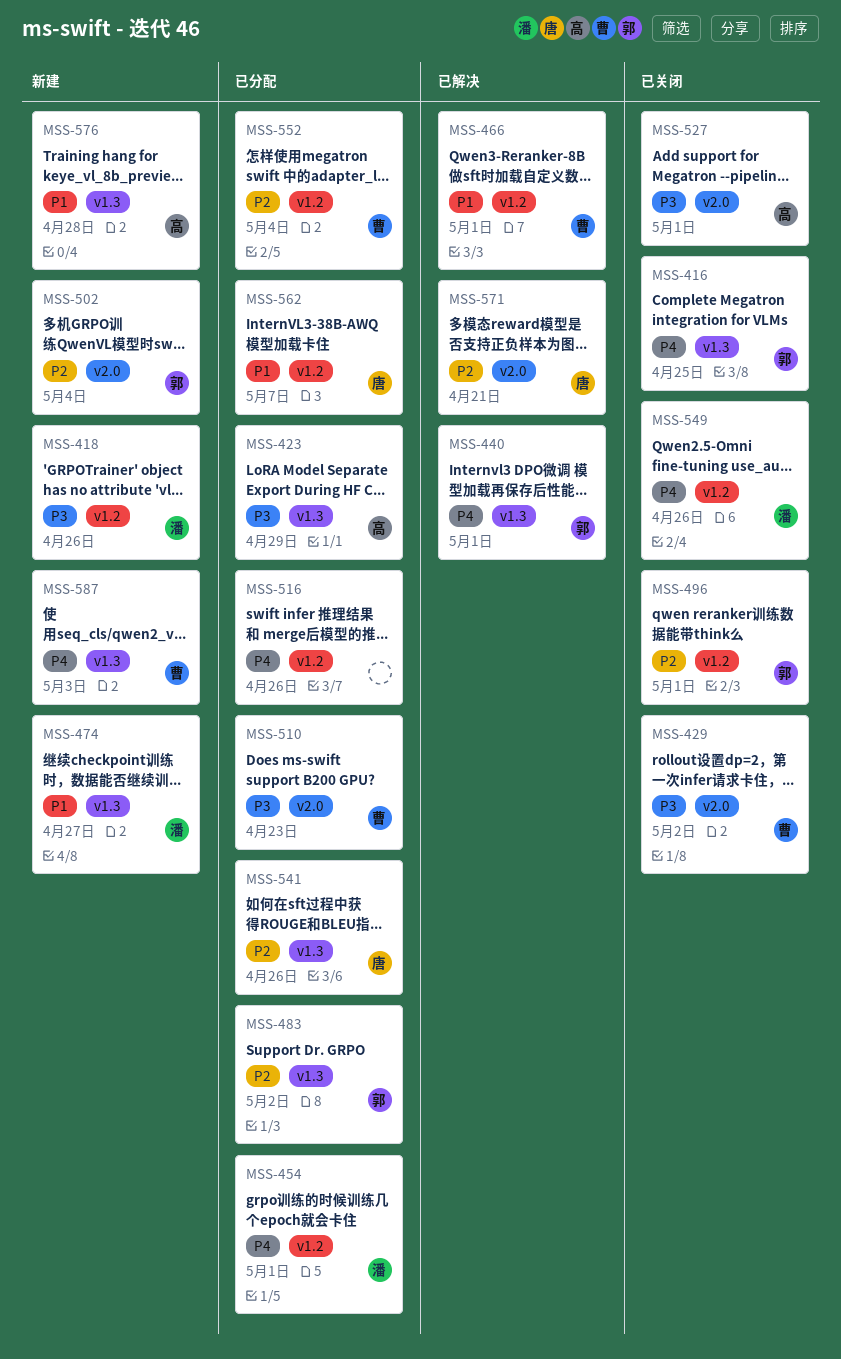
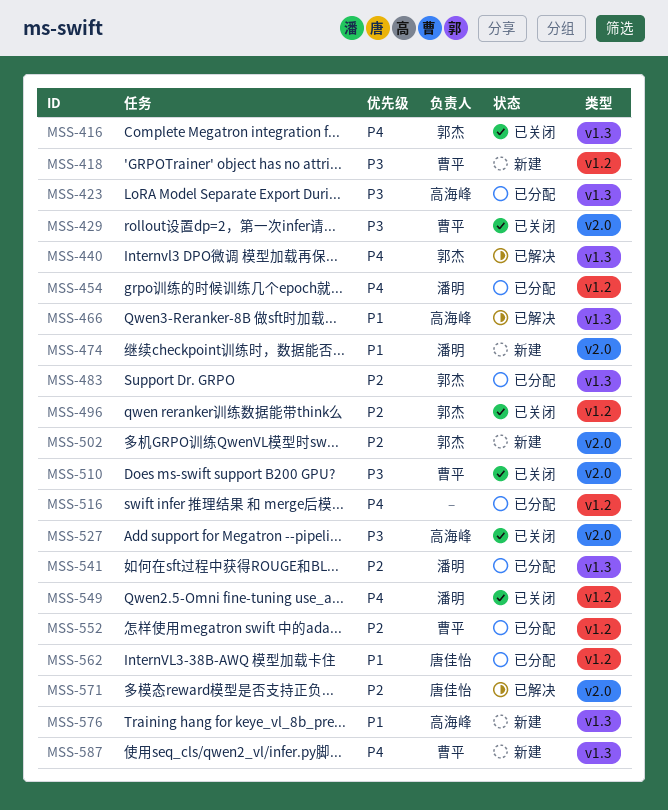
MSS-418, owner: 潘明 -> 曹平
MSS-466, owner: 曹平 -> 高海峰
MSS-466, label: v1.2 -> v1.3
MSS-474, label: v1.3 -> v2.0
MSS-510, status: 已分配 -> 已关闭
MSS-541, owner: 唐佳怡 -> 潘明

